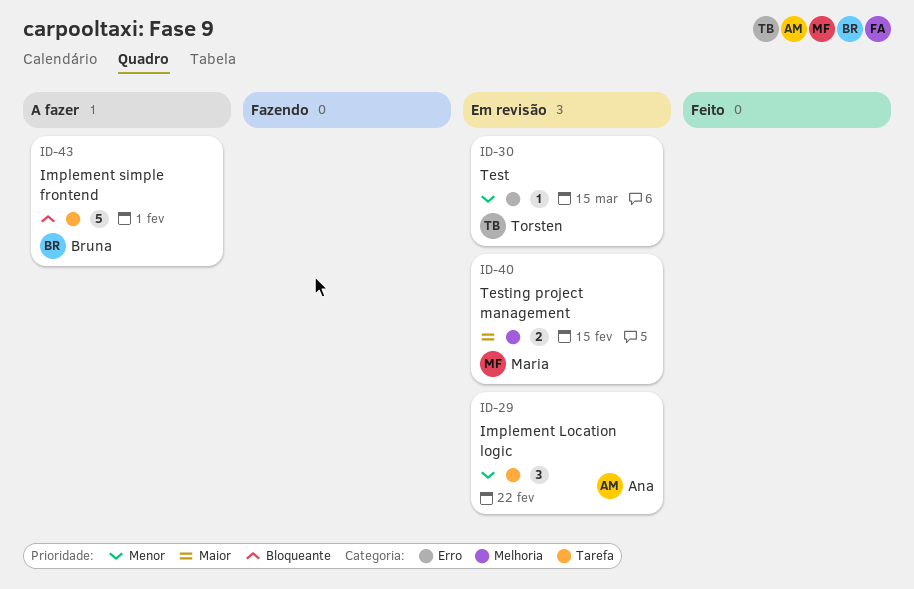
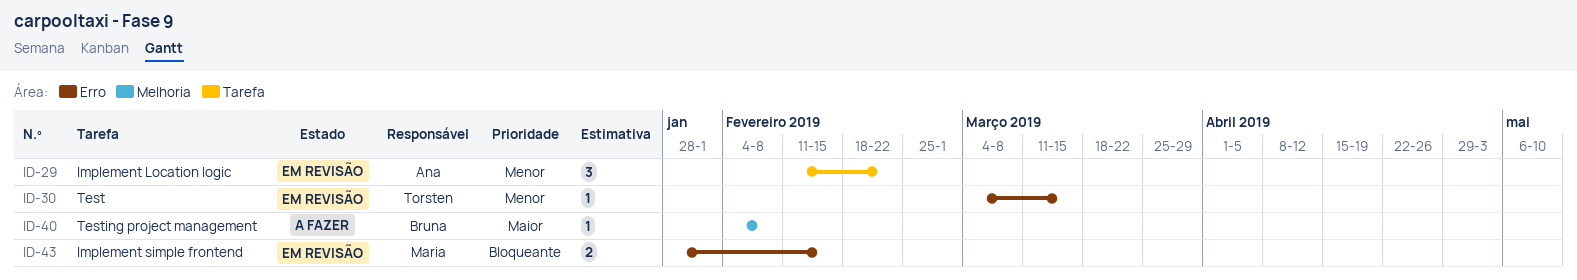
ID-40, status: Em revisão -> A fazer
ID-40, owner: Maria -> Bruna
ID-40, estimate: 2 -> 1
ID-40, due: Feb 15 -> Feb 8
ID-43, status: A fazer -> Em revisão
ID-43, owner: Bruna -> Maria
ID-43, label: Tarefa -> Erro
ID-43, estimate: 5 -> 2
ID-43, due: Feb 1 -> Feb 15

